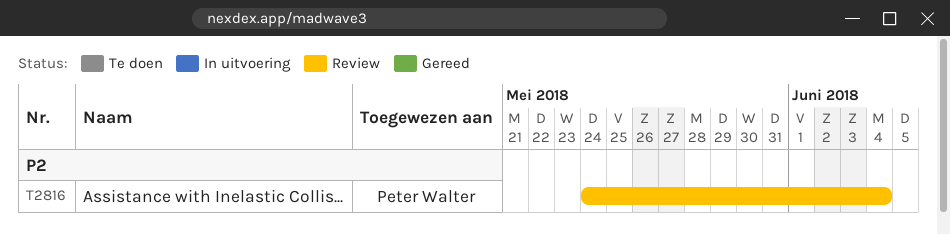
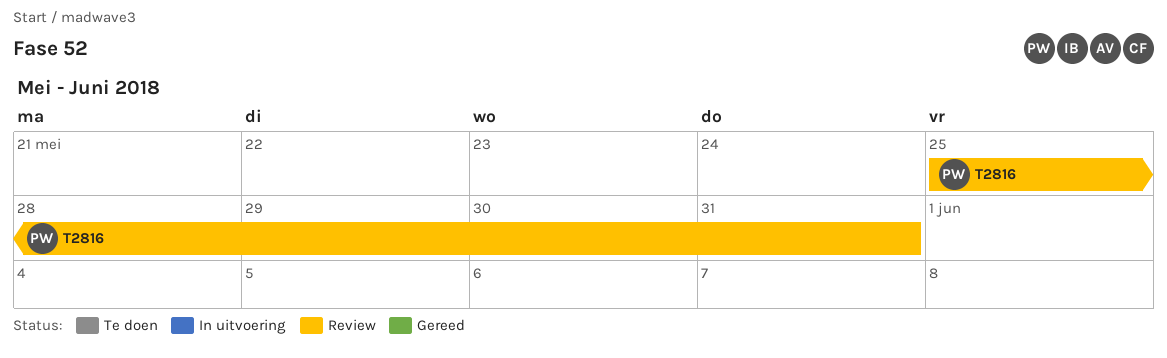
T2816, start: May 24 -> May 25
T2816, due: Jun 4 -> May 31

